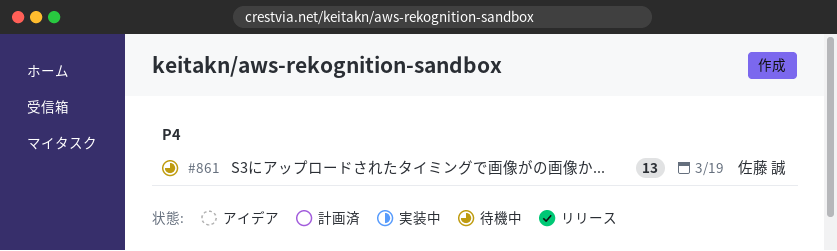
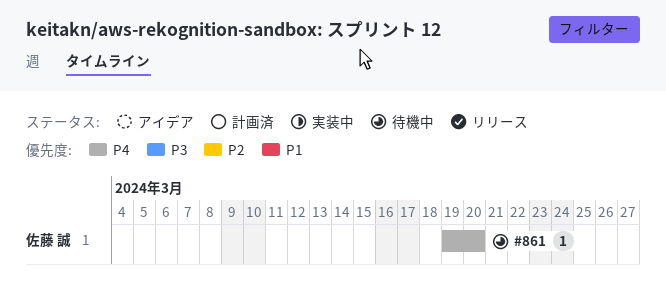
#861, estimate: 13 -> 1
#861, due: Mar 19 -> Mar 20

